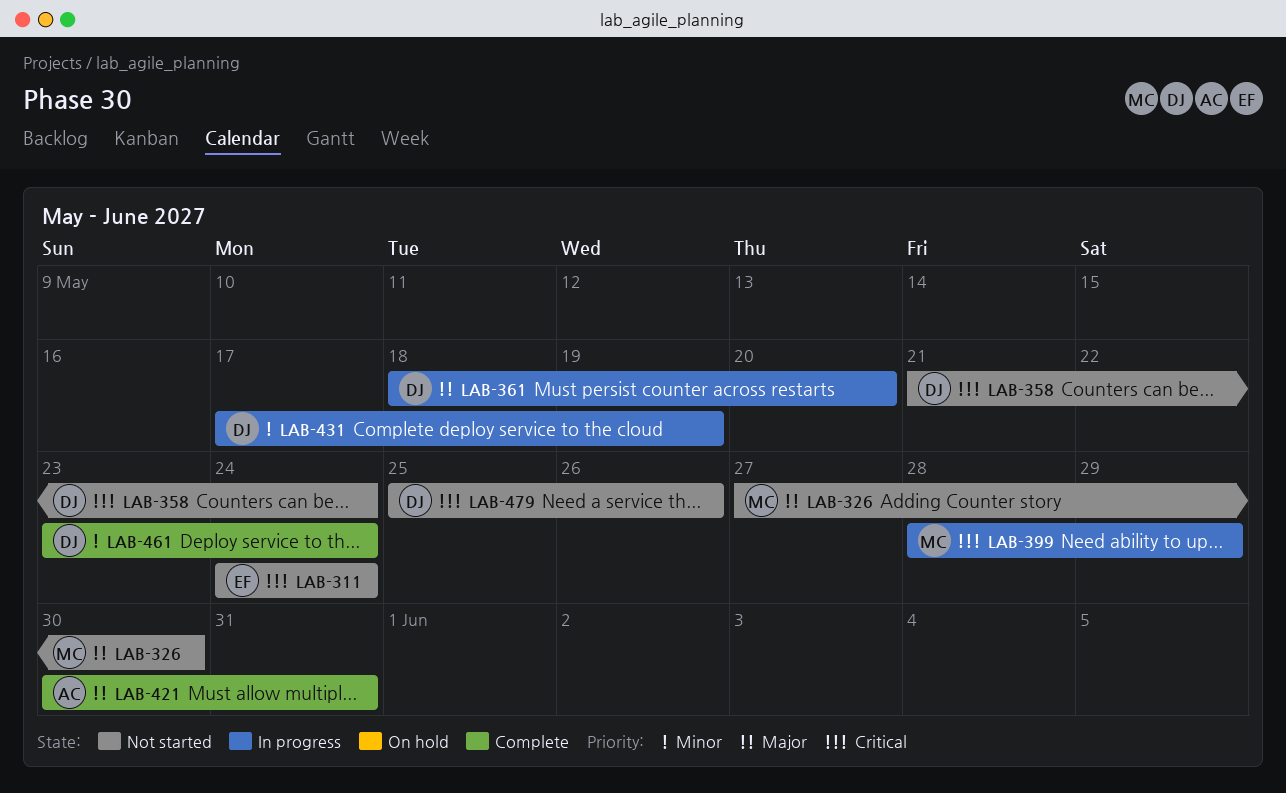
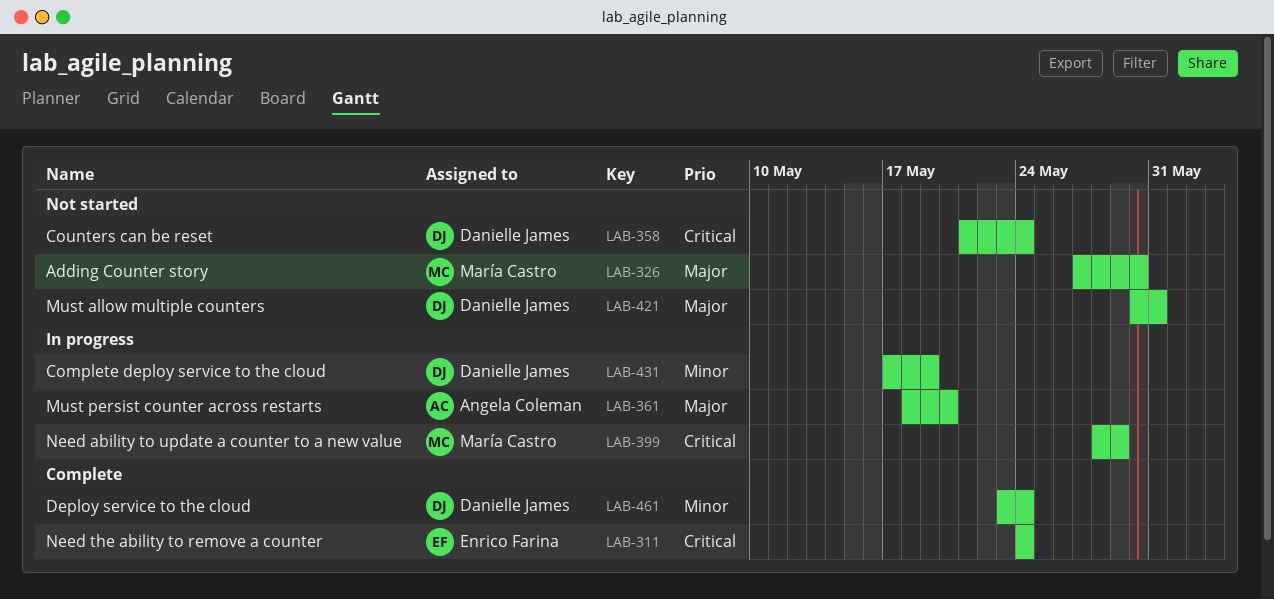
LAB-311, status: Not started -> Complete
LAB-361, owner: Danielle James -> Angela Coleman
LAB-421, status: Complete -> Not started
LAB-421, owner: Angela Coleman -> Danielle James
LAB-479: present -> none

